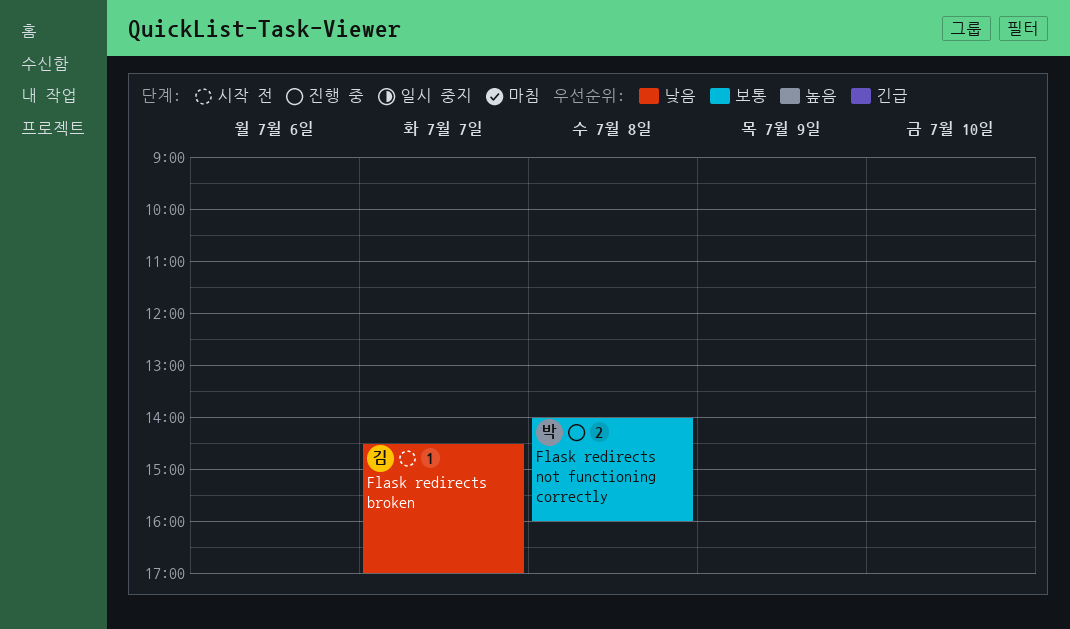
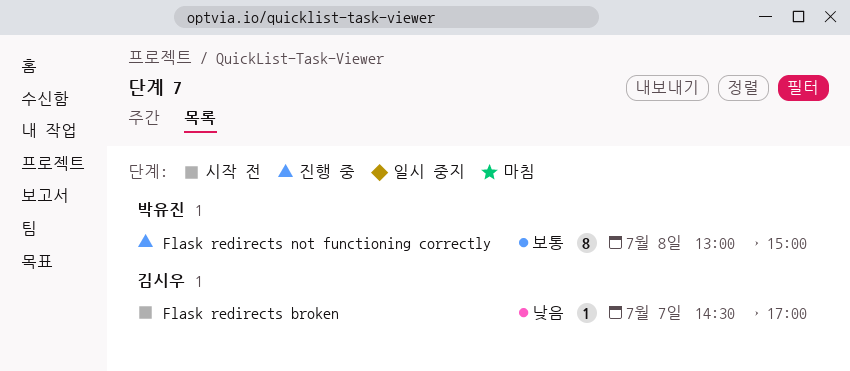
Flask redirects not functioning correctly, estimate: 2 -> 8
Flask redirects not functioning correctly, begins: 14:00 -> 13:00
Flask redirects not functioning correctly, ends: 16:00 -> 15:00

